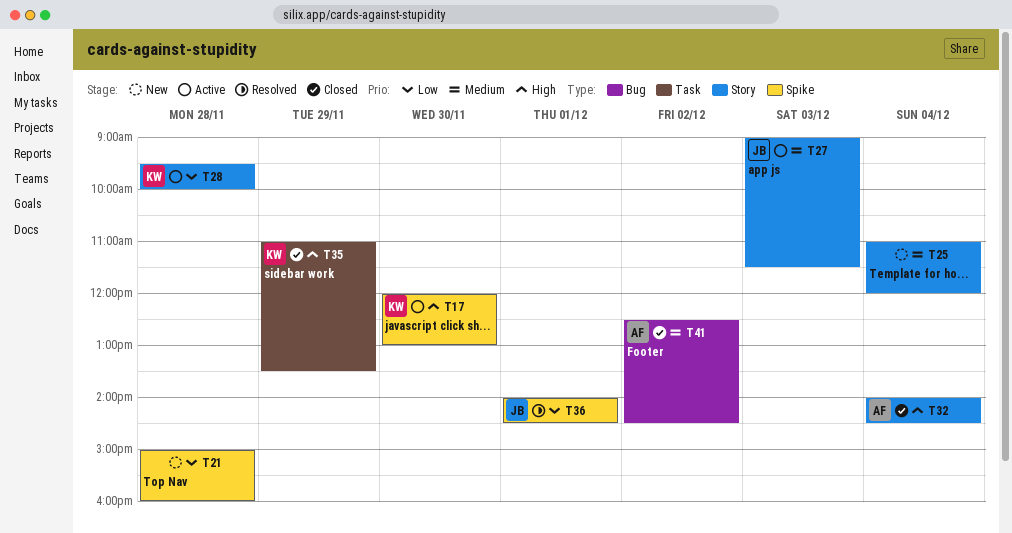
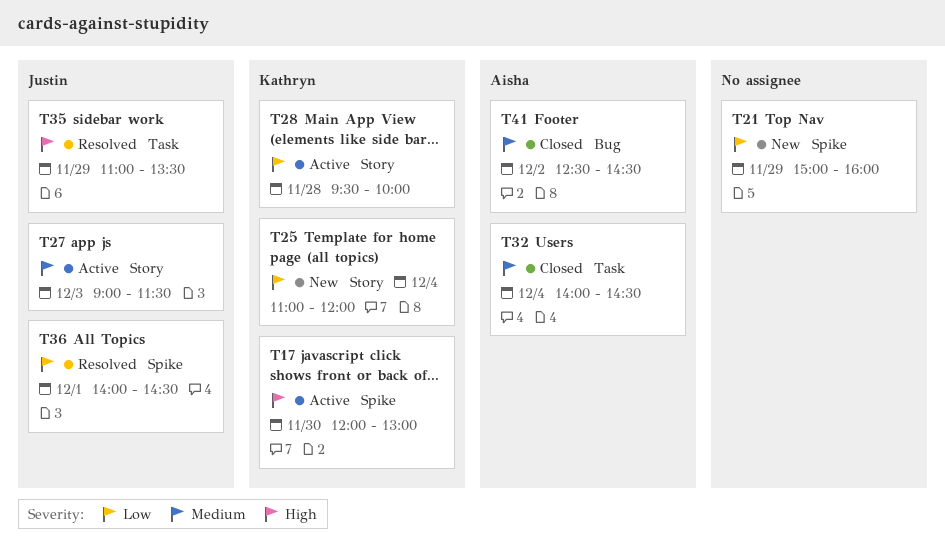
T21, day: Nov 28 -> Nov 29
T25, owner: none -> Kathryn
T25, priority: Medium -> Low
T32, priority: High -> Medium
T32, label: Story -> Task
T35, status: Closed -> Resolved
T35, owner: Kathryn -> Justin

